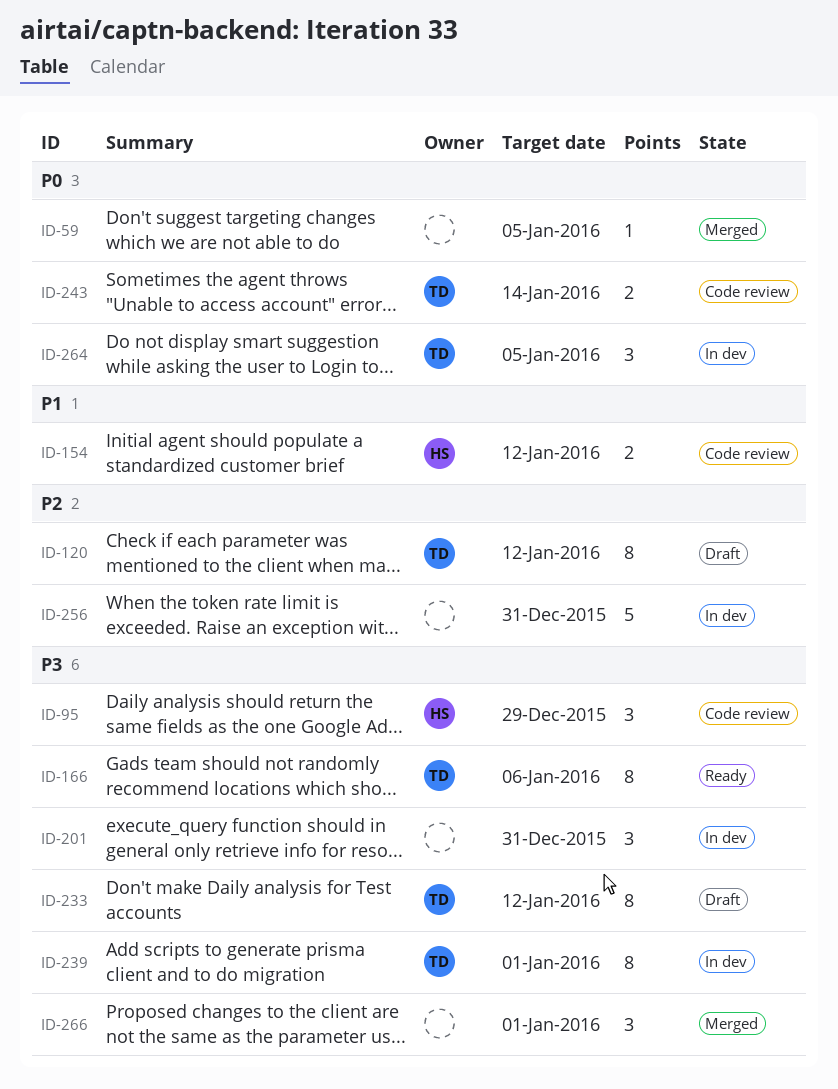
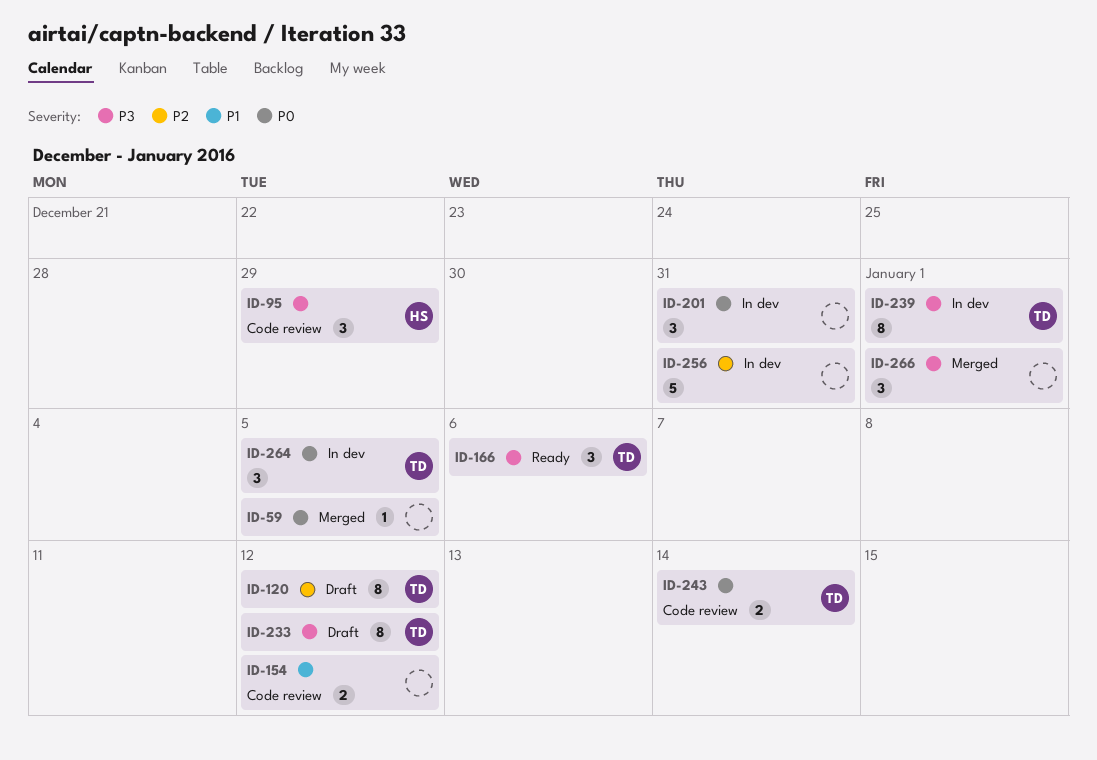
ID-154, owner: HS -> none
ID-166, estimate: 8 -> 3
ID-201, priority: P3 -> P0

